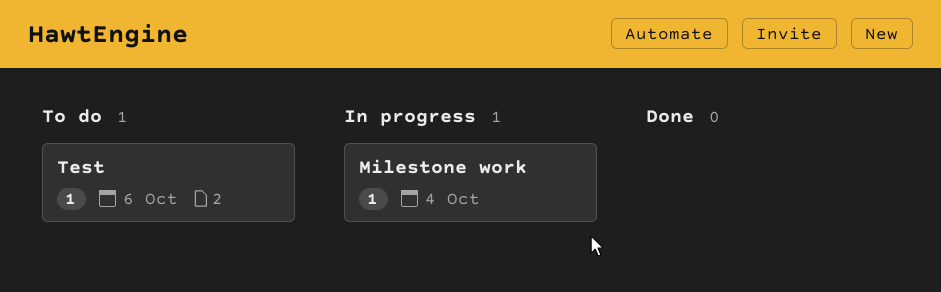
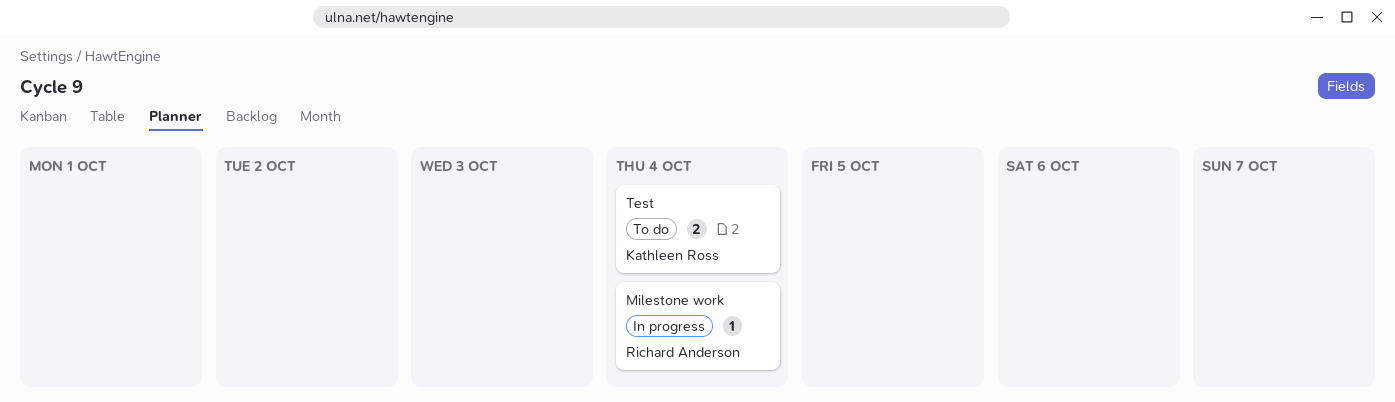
Test, estimate: 1 -> 2
Test, due: Oct 6 -> Oct 4

